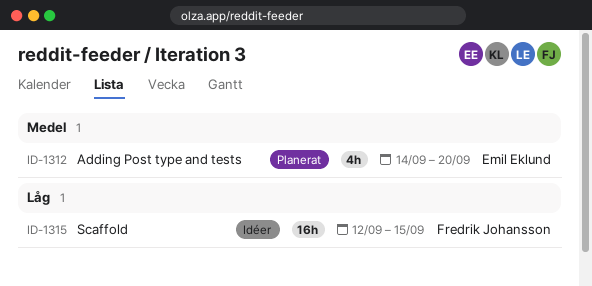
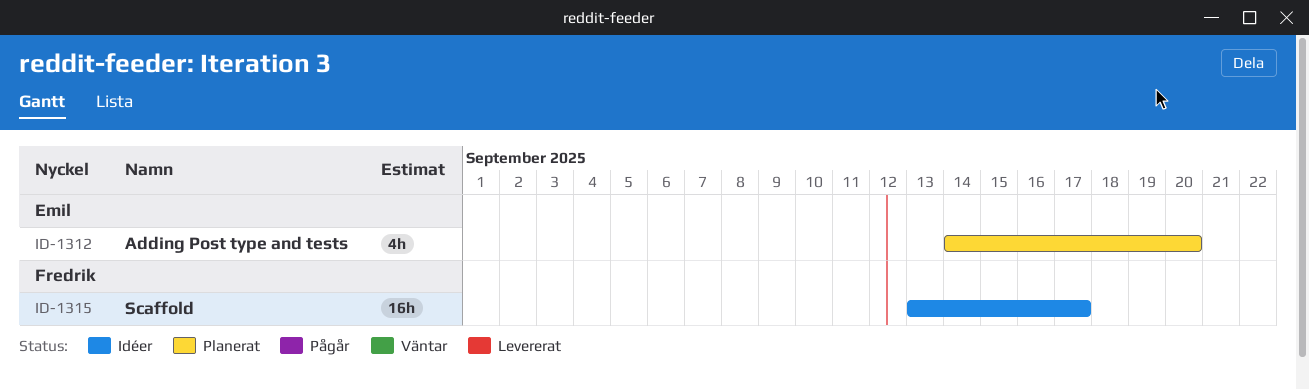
ID-1315, start: Sep 12 -> Sep 13
ID-1315, due: Sep 15 -> Sep 17

